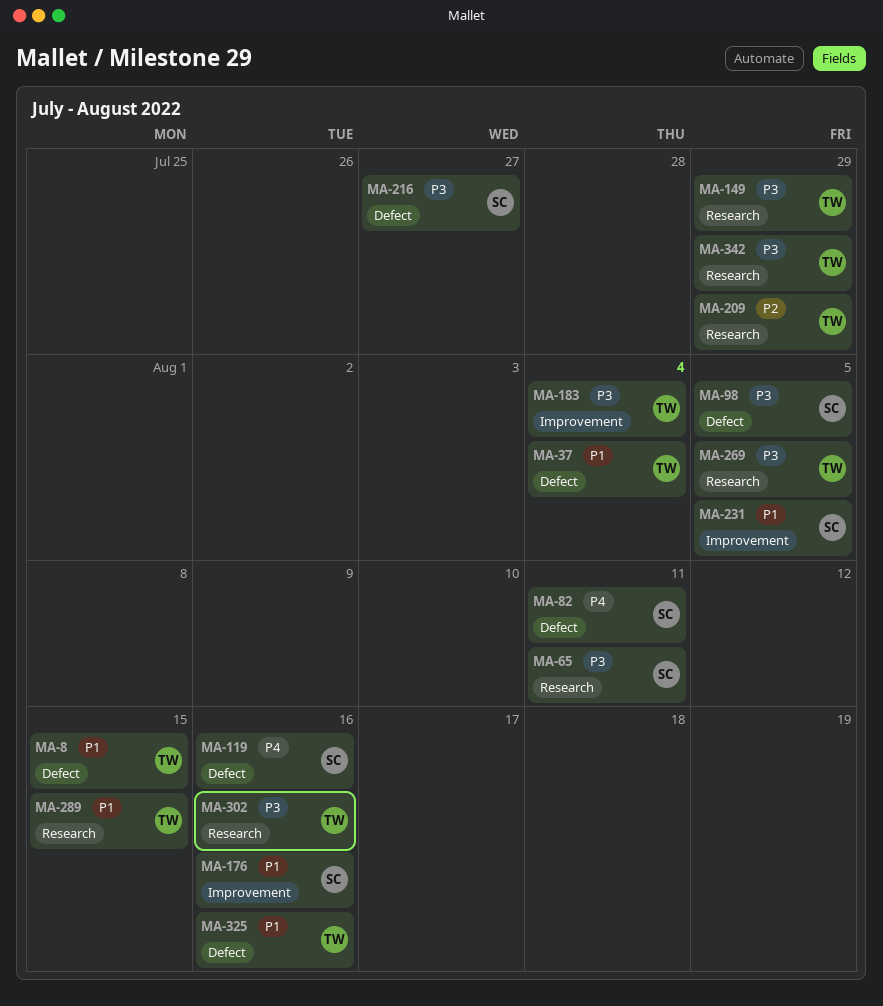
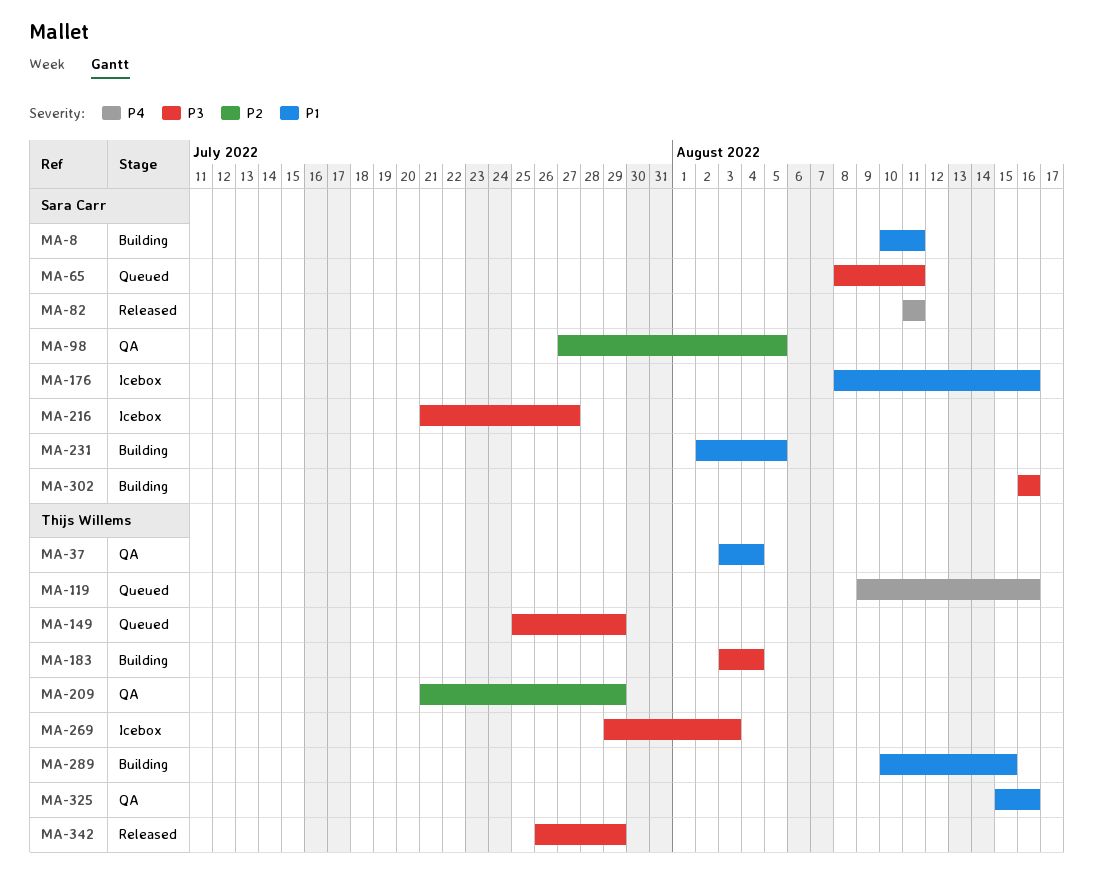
MA-8, owner: Thijs Willems -> Sara Carr
MA-8, due: Aug 15 -> Aug 11
MA-98, priority: P3 -> P2
MA-119, owner: Sara Carr -> Thijs Willems
MA-269, due: Aug 5 -> Aug 3
MA-302, owner: Thijs Willems -> Sara Carr

